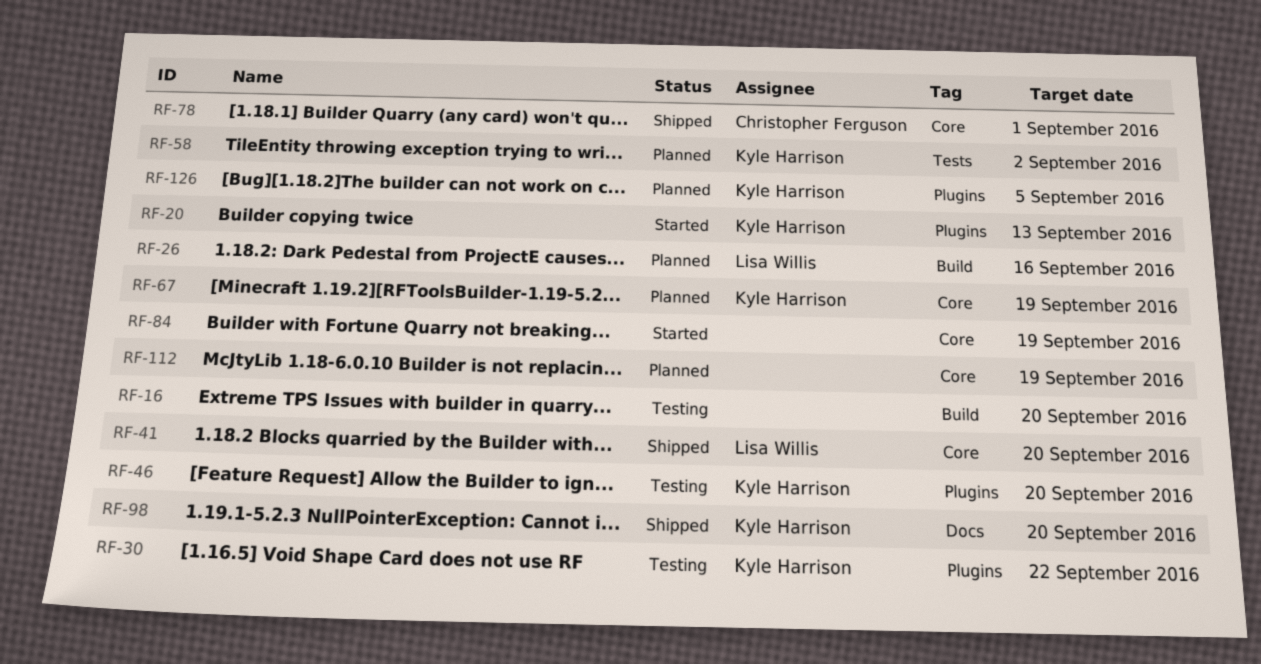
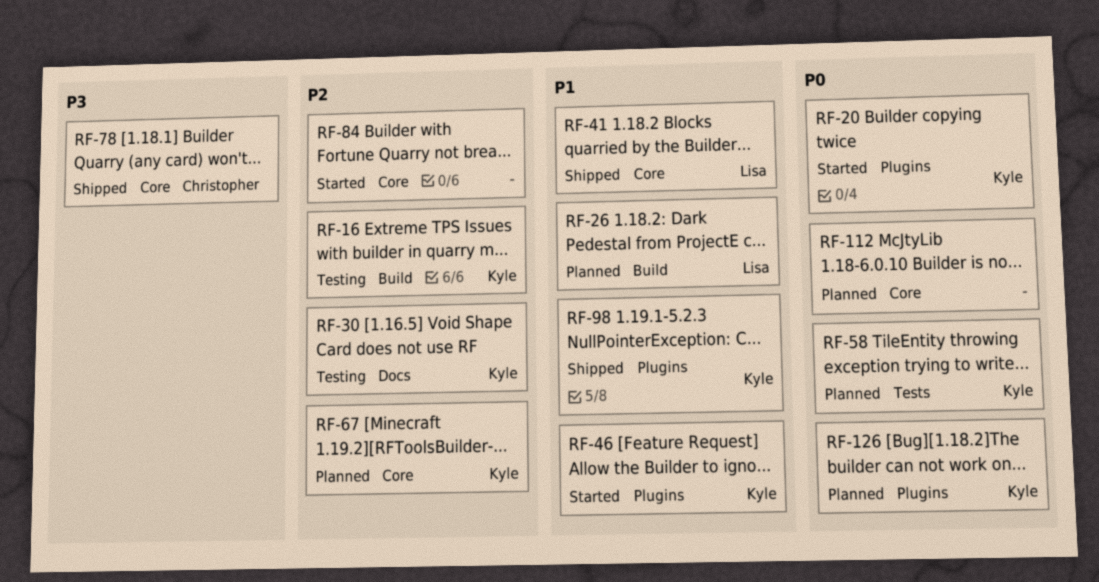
RF-16, owner: none -> Kyle Harrison
RF-30, label: Plugins -> Docs
RF-46, status: Testing -> Started
RF-98, label: Docs -> Plugins

